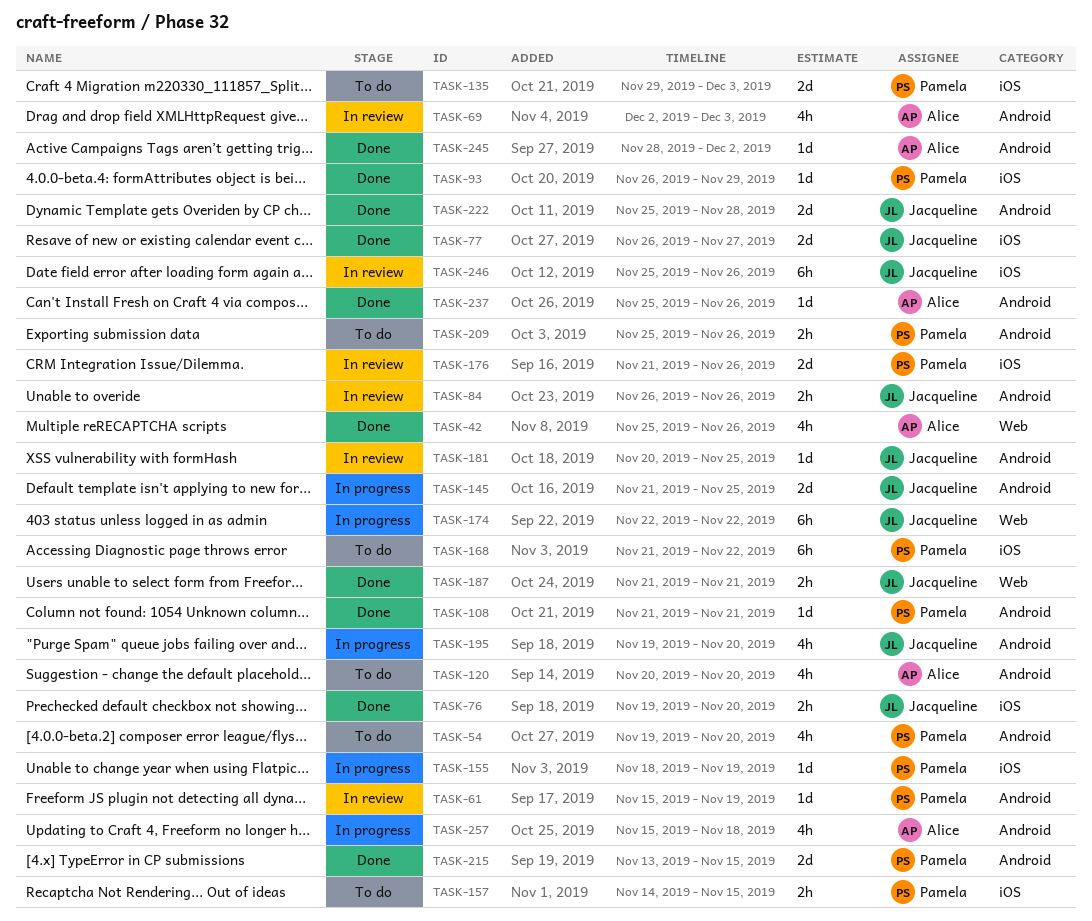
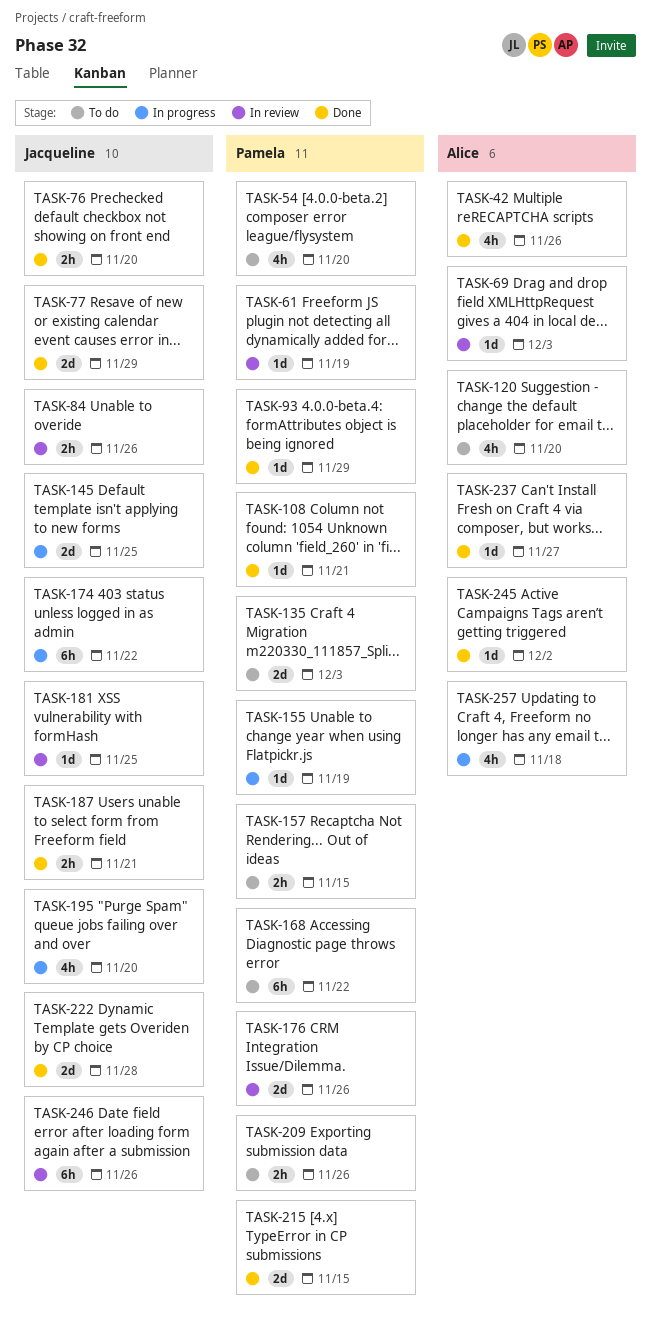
TASK-69, estimate: 4h -> 1d
TASK-77, due: Nov 27 -> Nov 29
TASK-237, due: Nov 26 -> Nov 27

